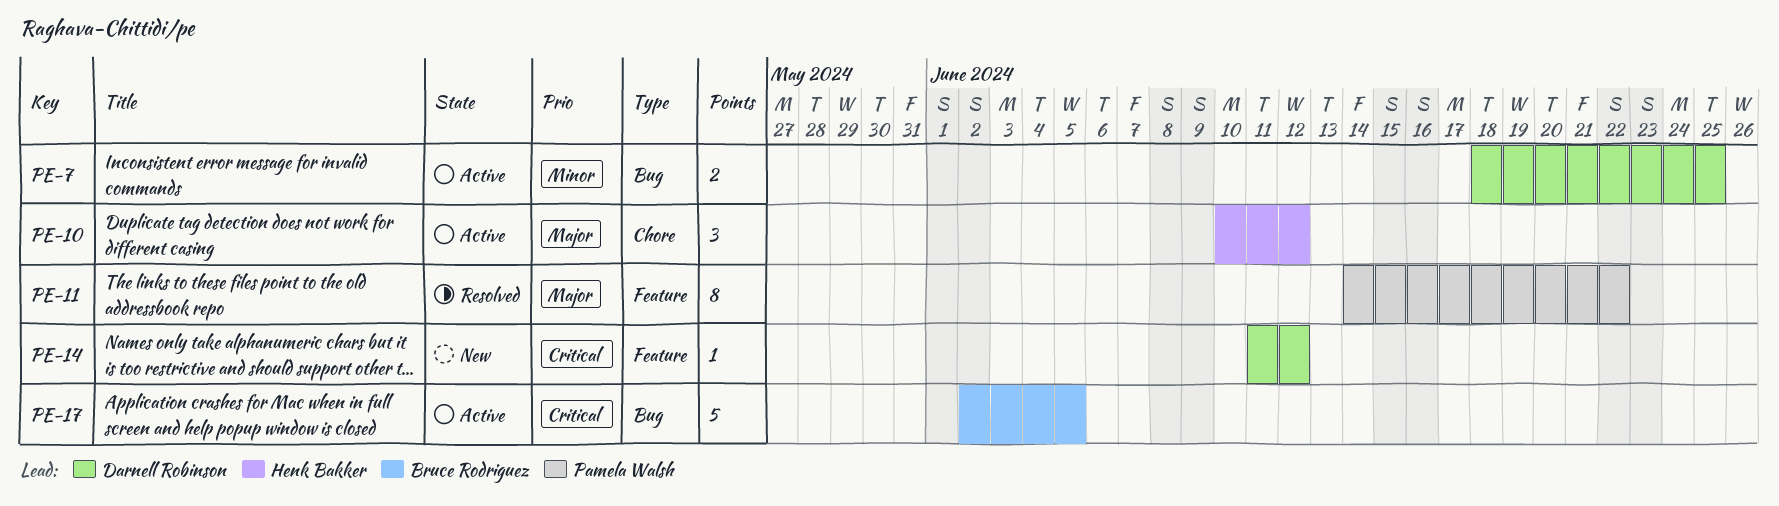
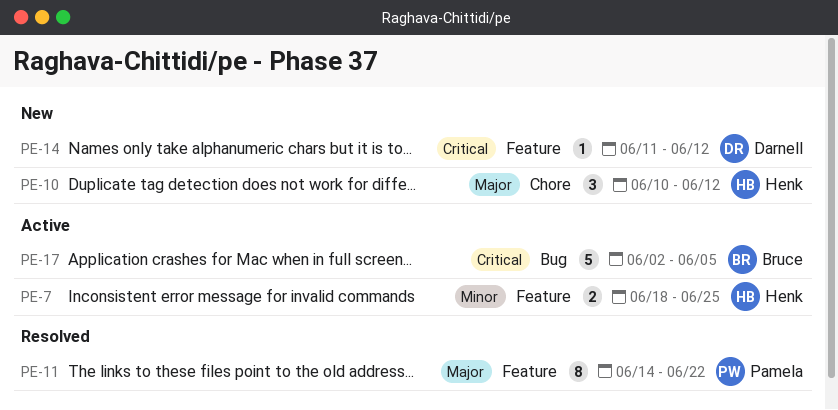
PE-7, owner: Darnell Robinson -> Henk Bakker
PE-7, label: Bug -> Feature
PE-10, status: Active -> New

